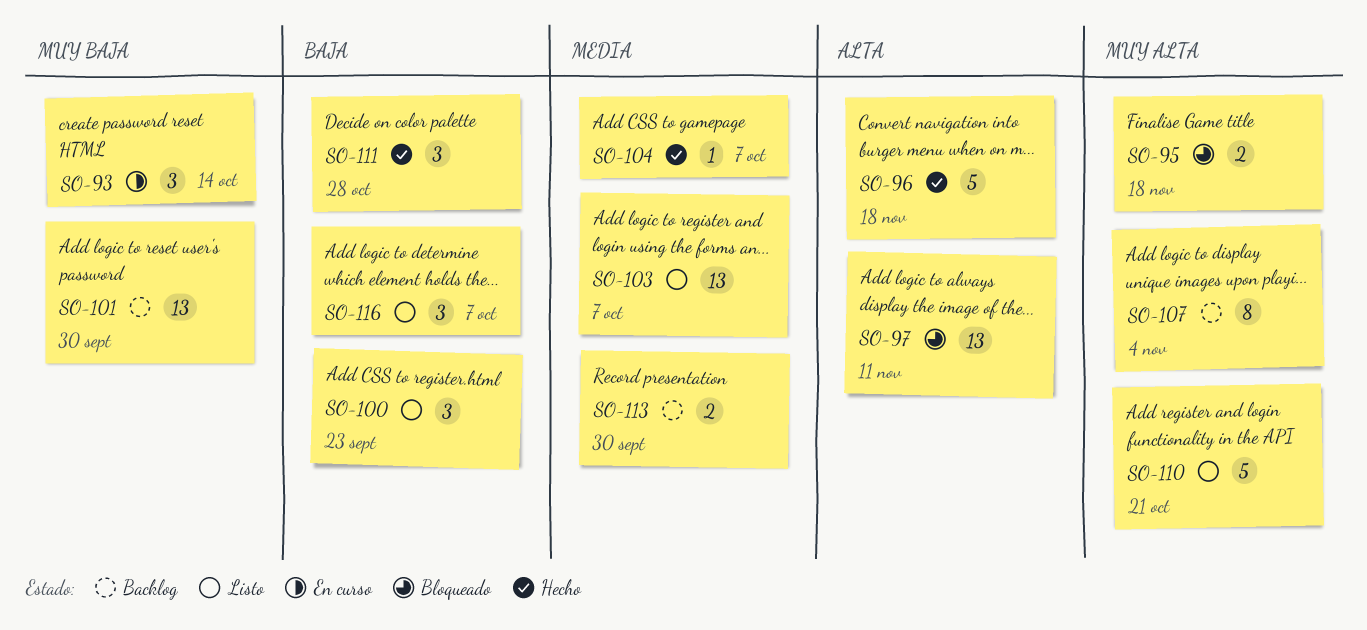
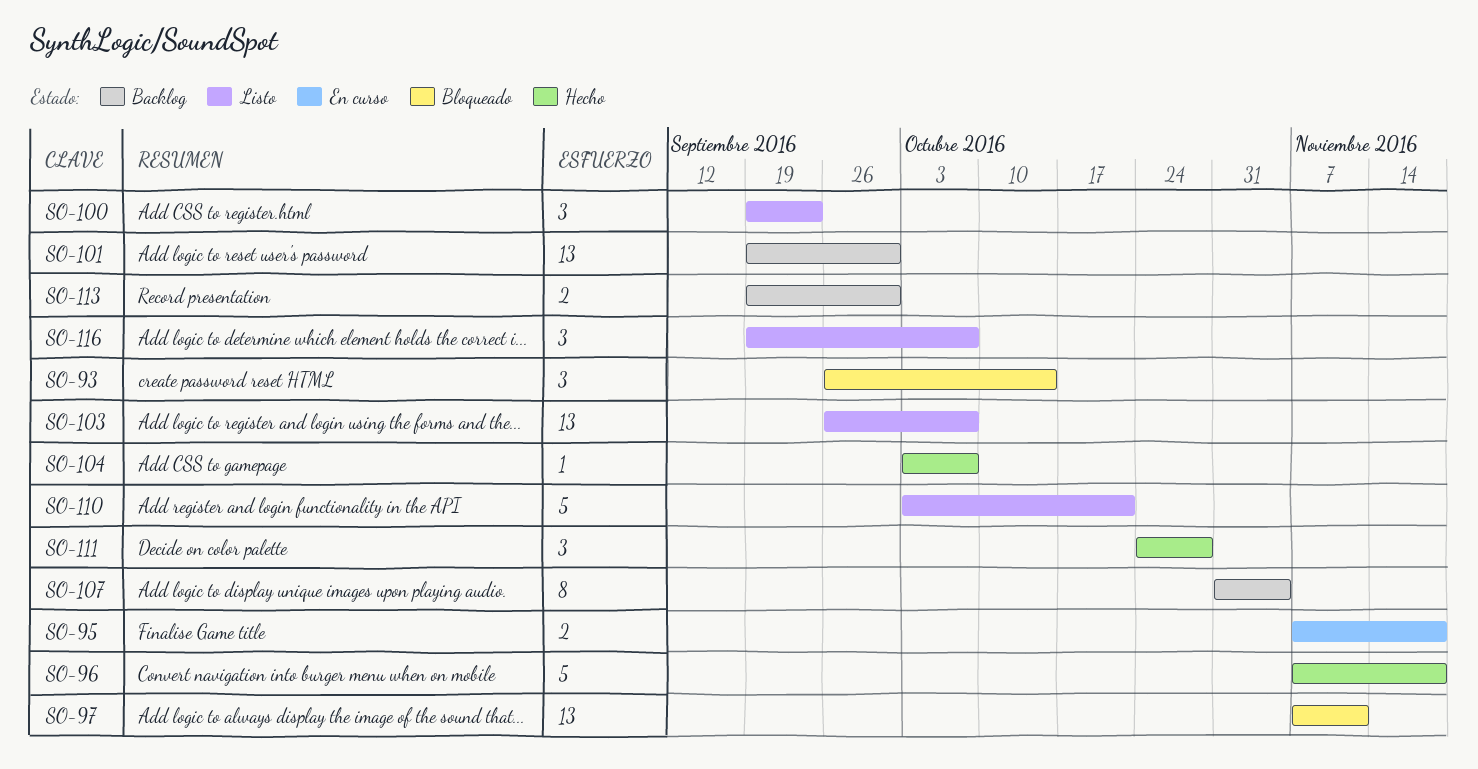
SO-93, status: En curso -> Bloqueado
SO-95, status: Bloqueado -> En curso

